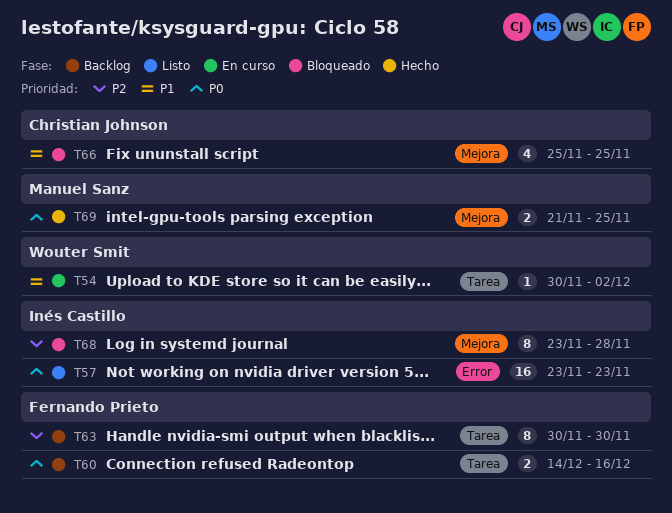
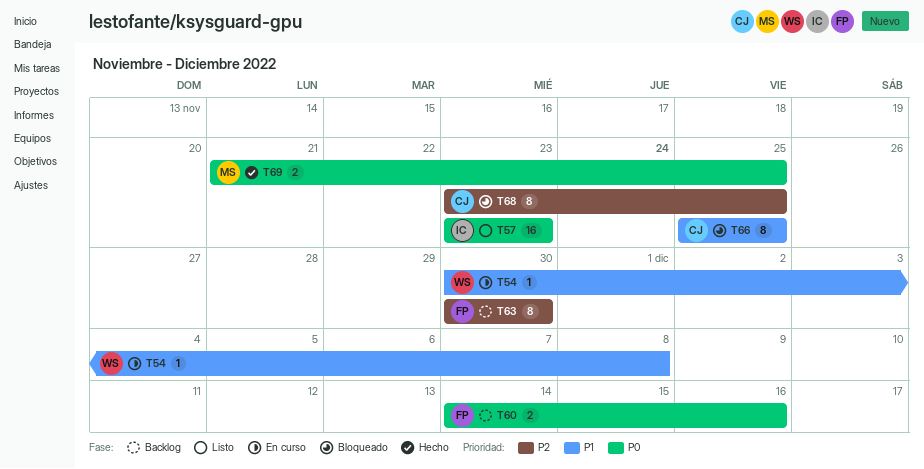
T54, due: Dec 2 -> Dec 8
T66, estimate: 4 -> 8
T68, owner: Inés Castillo -> Christian Johnson
T68, due: Nov 28 -> Nov 25

